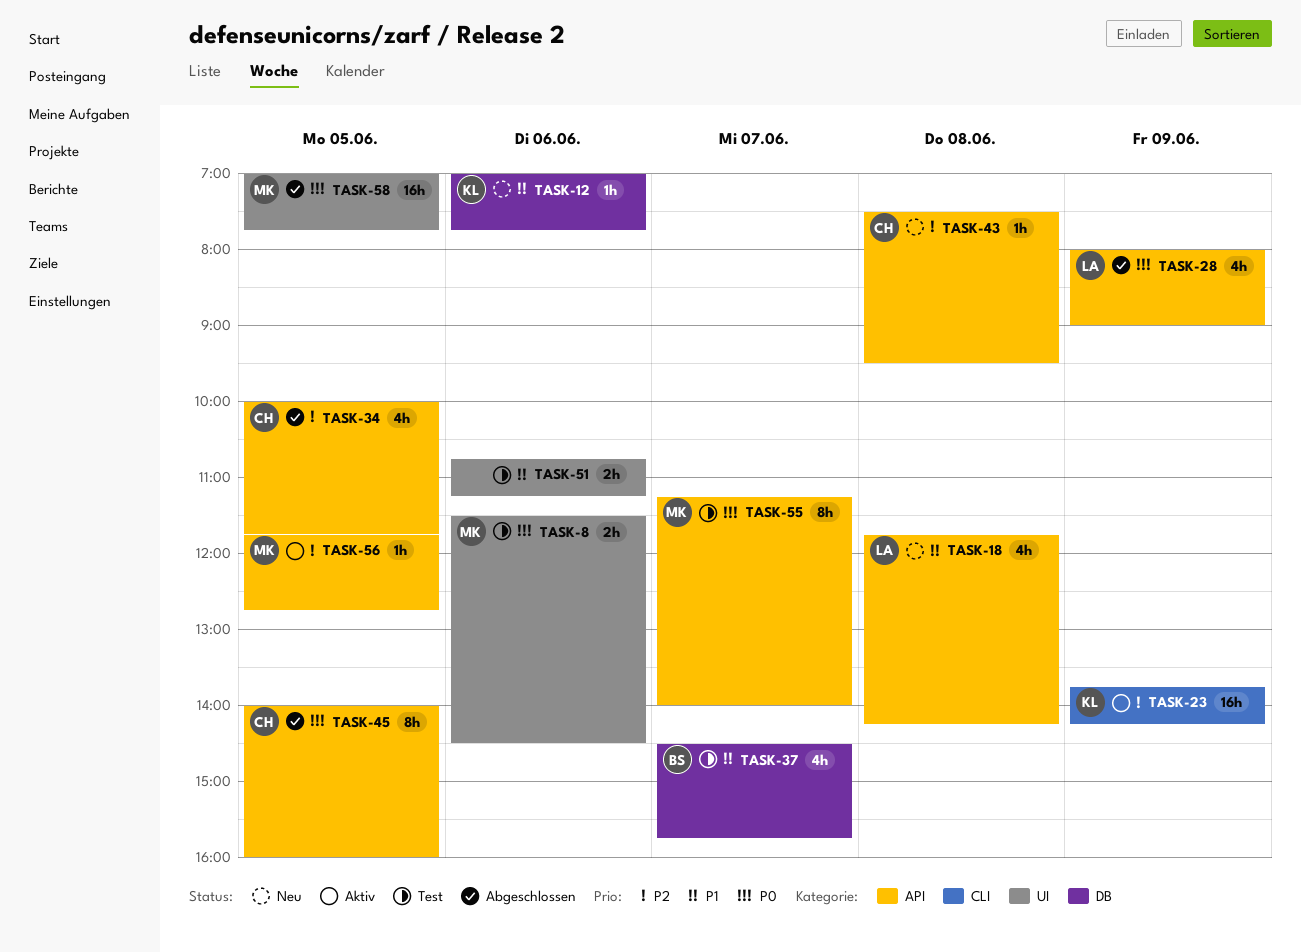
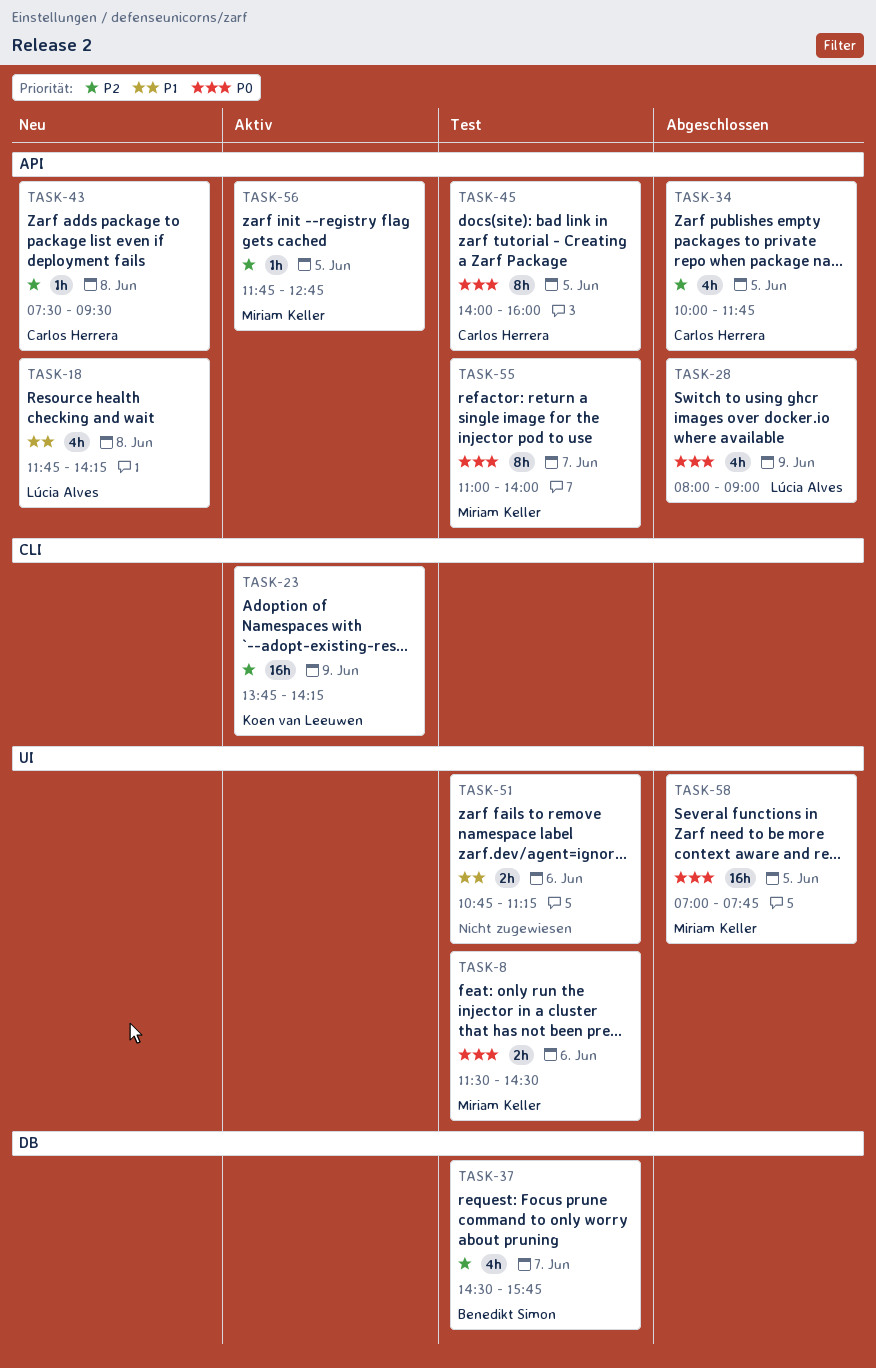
TASK-12: present -> none
TASK-37, priority: P1 -> P2
TASK-45, status: Abgeschlossen -> Test
TASK-55, begins: 11:15 -> 11:00

